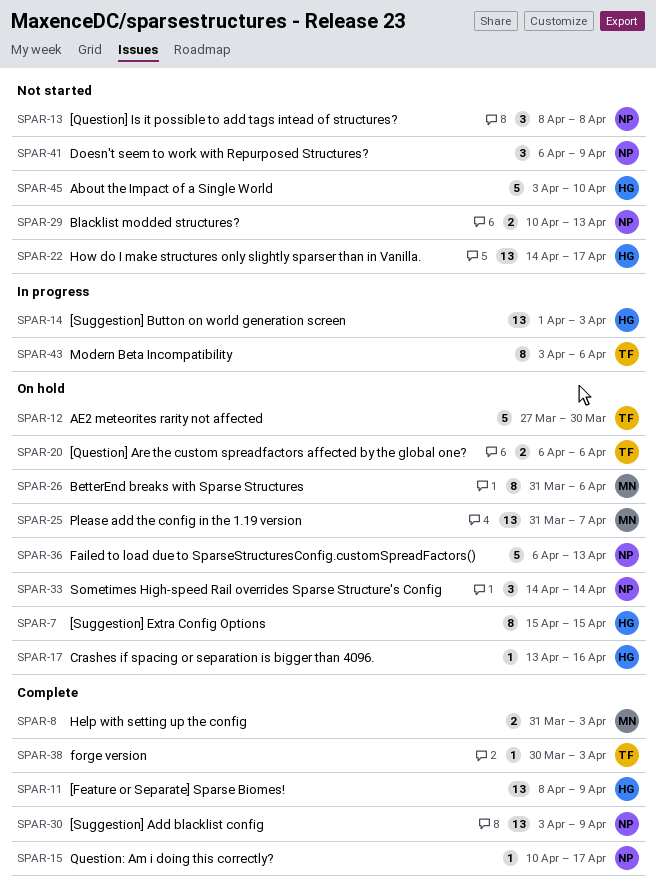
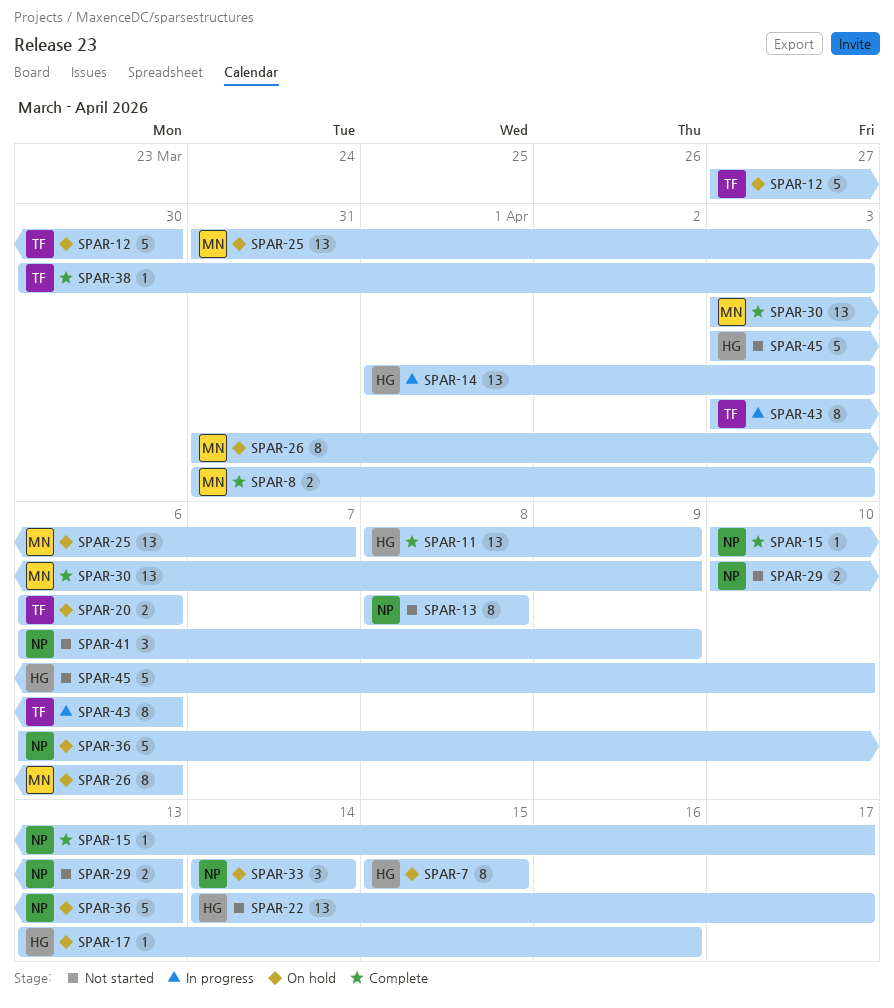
SPAR-13, estimate: 3 -> 8
SPAR-30, owner: NP -> MN

